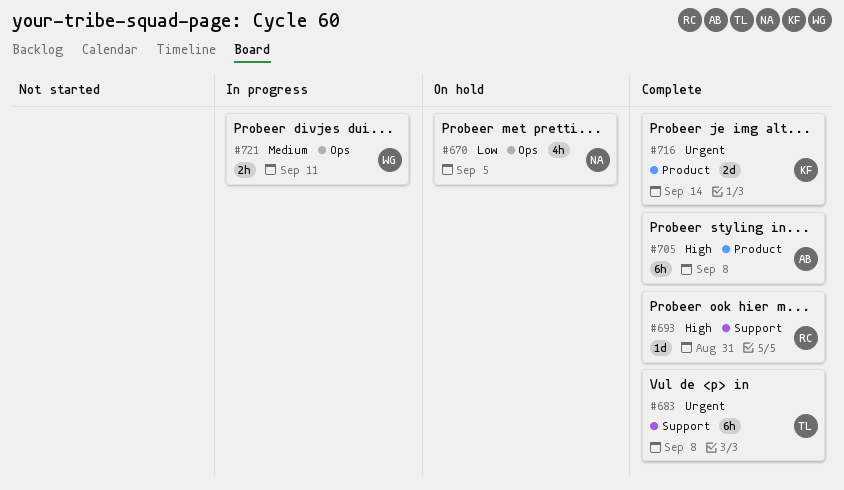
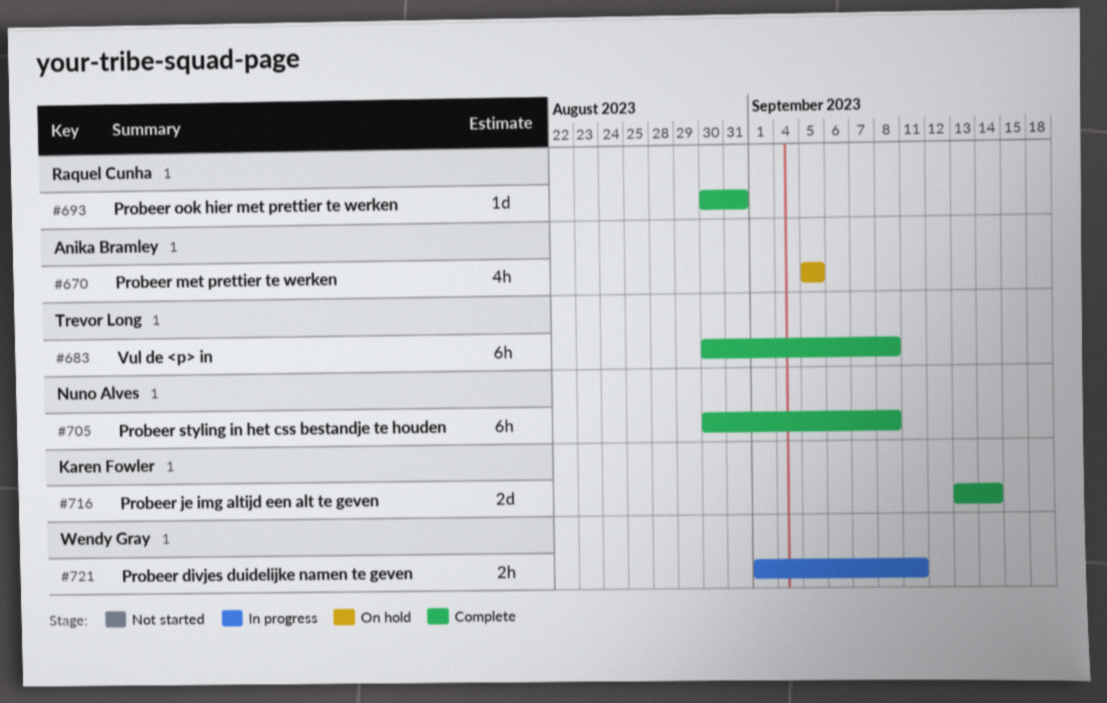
#670, owner: Nuno Alves -> Anika Bramley
#705, owner: Anika Bramley -> Nuno Alves

